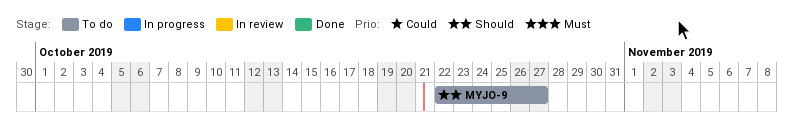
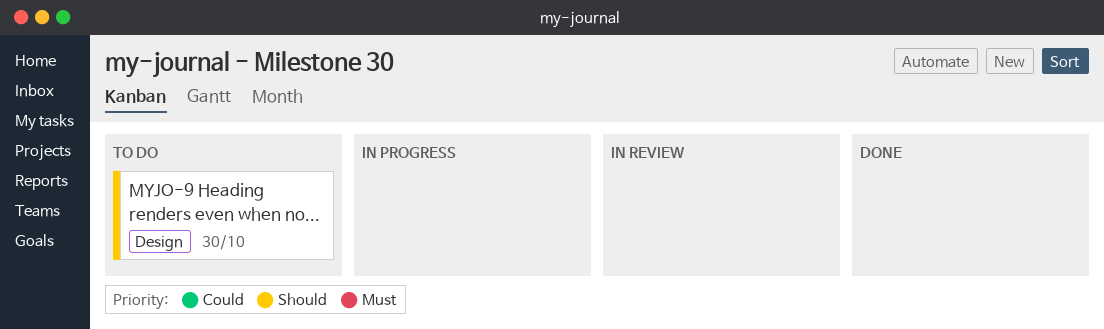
MYJO-9, due: Oct 27 -> Oct 30

